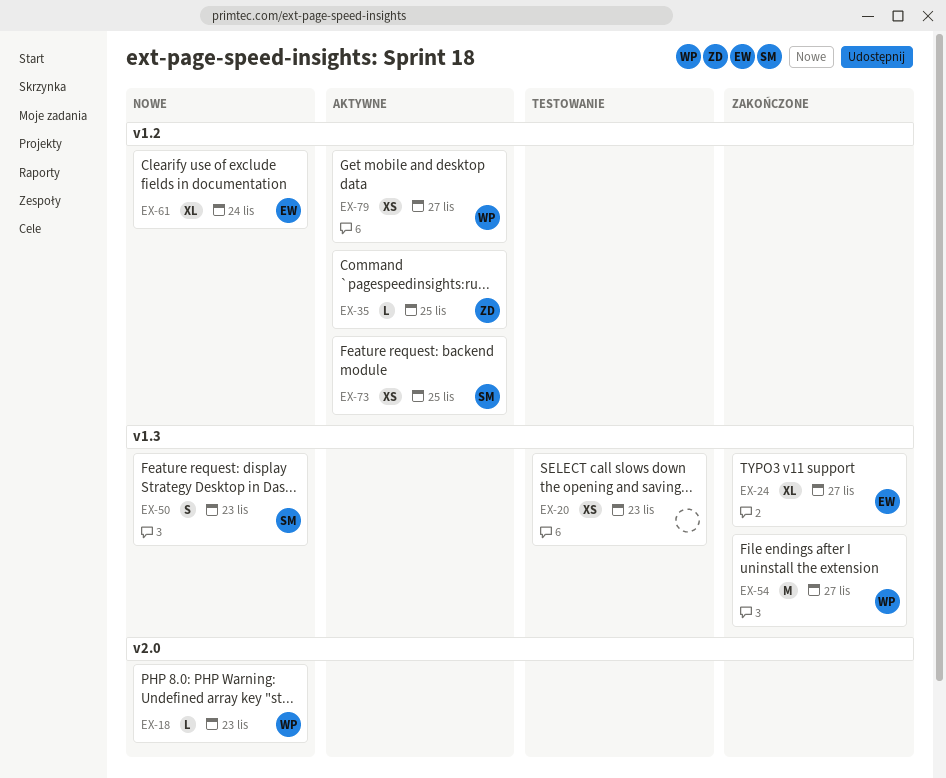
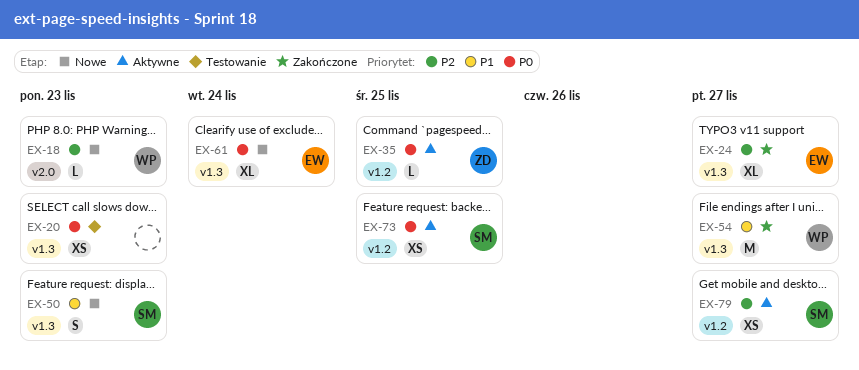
EX-61, label: v1.2 -> v1.3
EX-79, owner: WP -> SM

